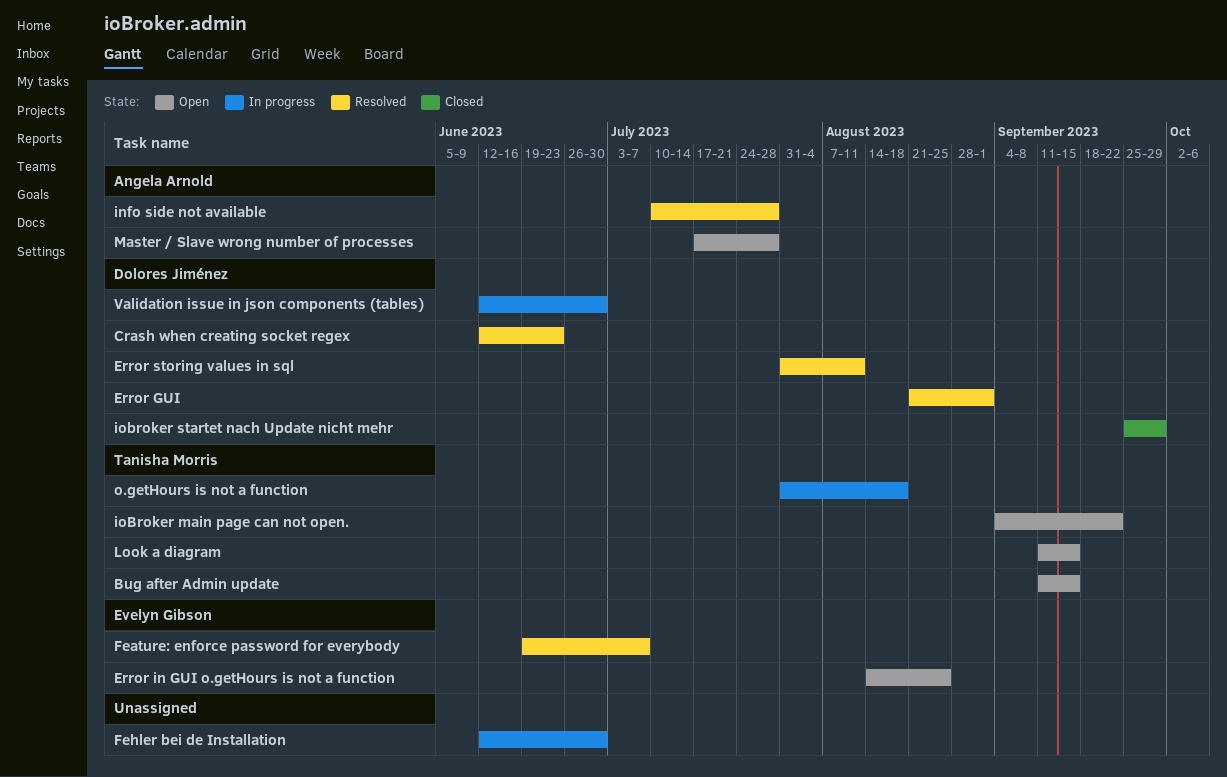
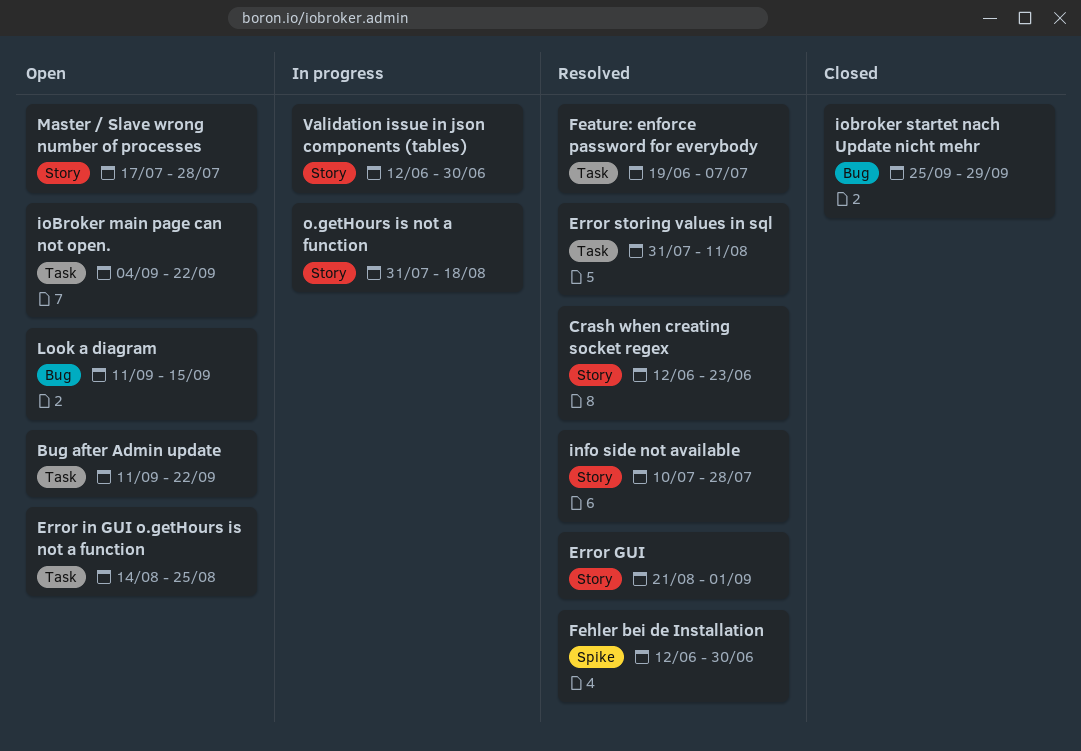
Bug after Admin update, due: Sep 15 -> Sep 22
Fehler bei de Installation, status: In progress -> Resolved

